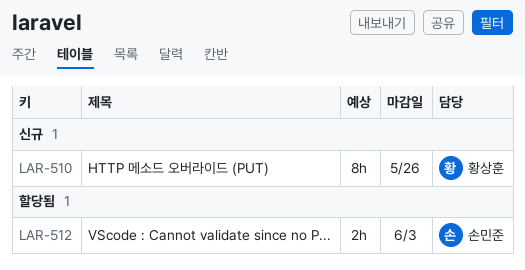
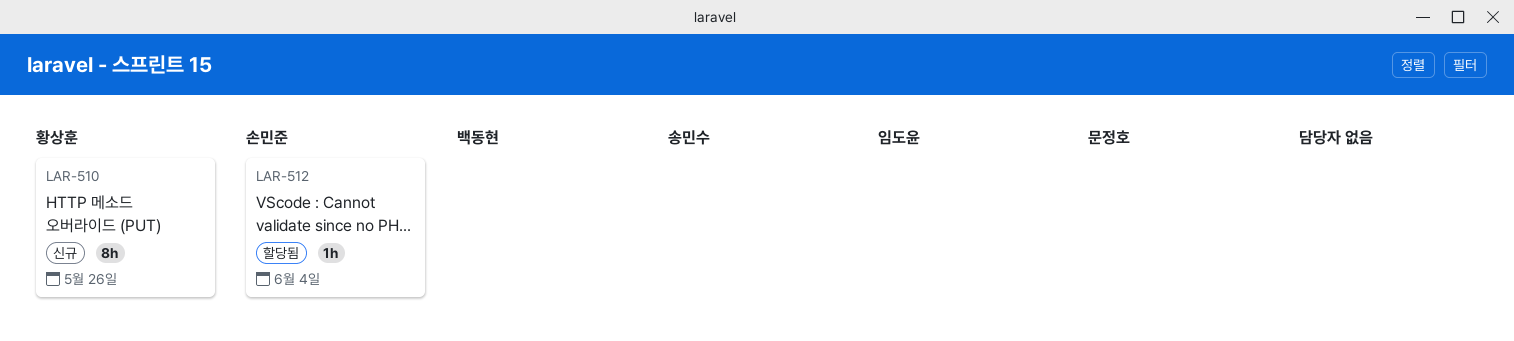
LAR-512, estimate: 2h -> 1h
LAR-512, due: Jun 3 -> Jun 4

